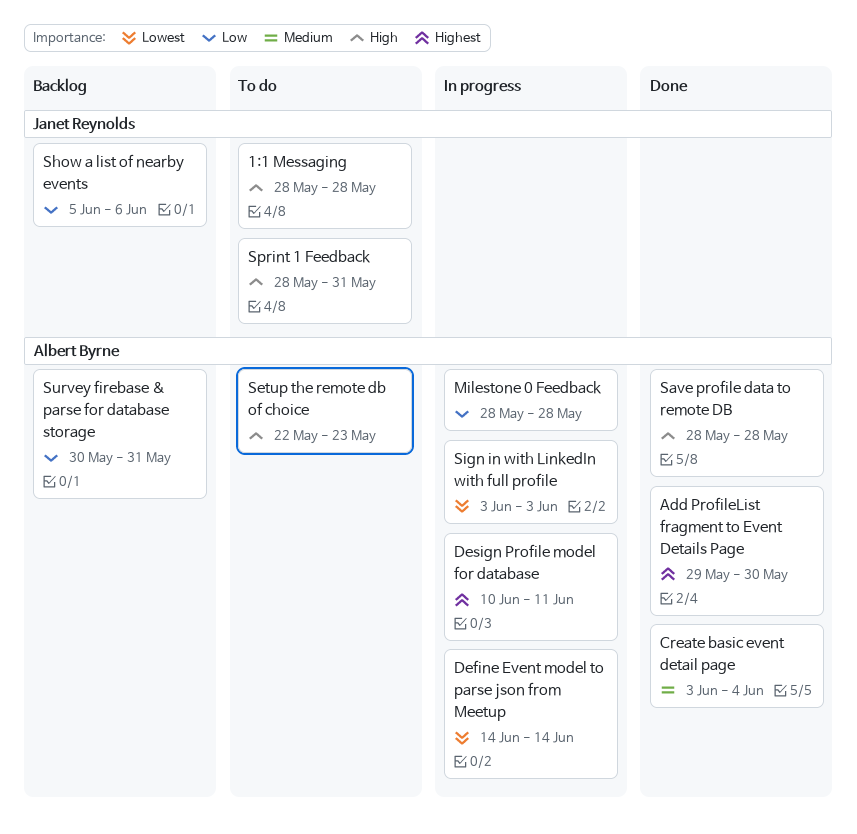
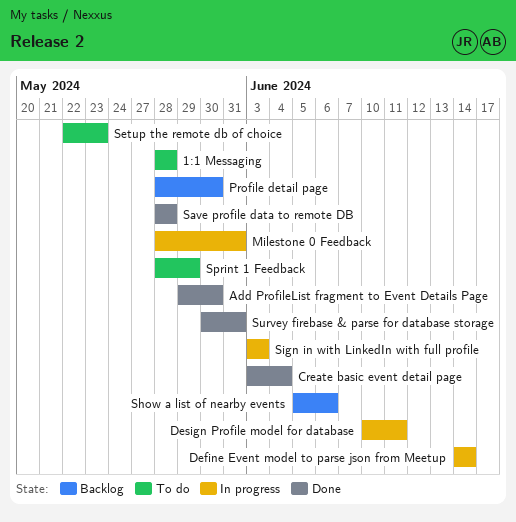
Milestone 0 Feedback, due: May 28 -> May 31
Profile detail page: none -> present
Sprint 1 Feedback, due: May 31 -> May 29
Survey firebase & parse for database storage, status: Backlog -> Done

